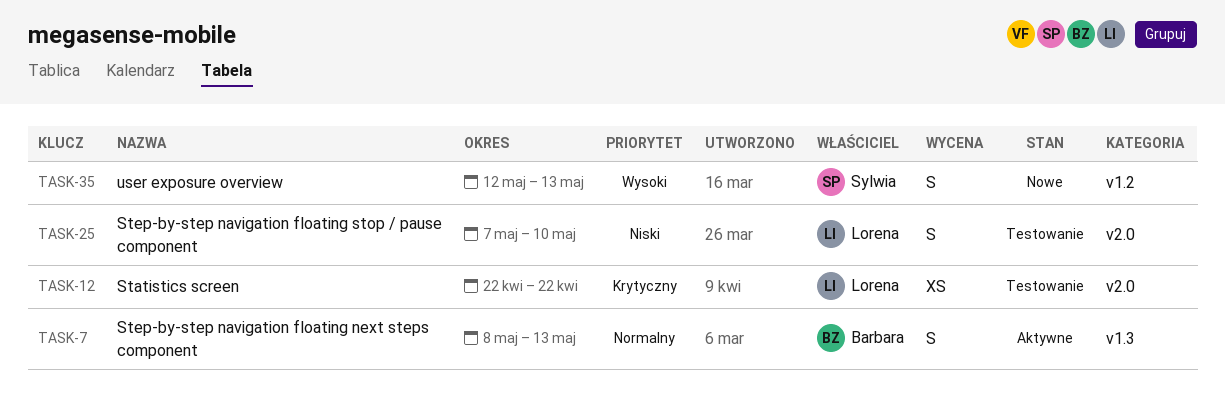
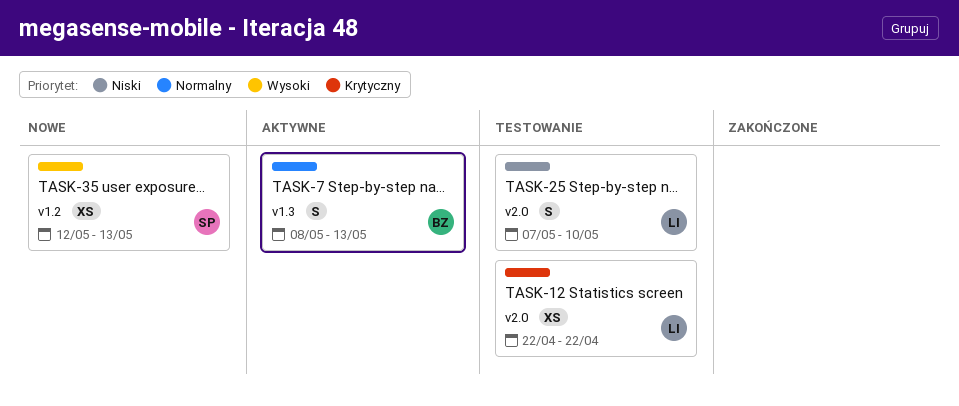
TASK-35, estimate: S -> XS

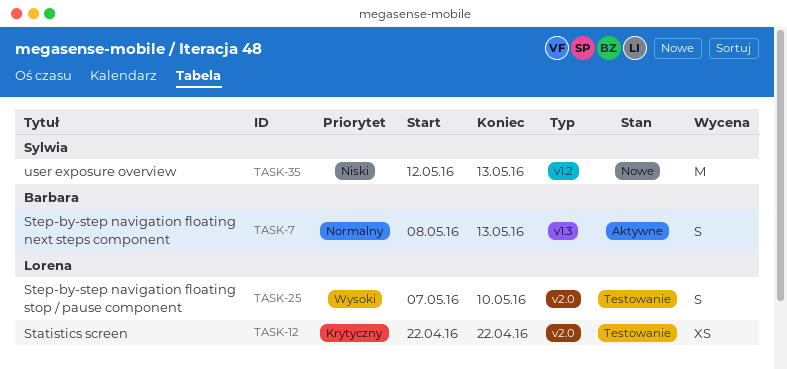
TASK-25, priority: Niski -> Wysoki
TASK-35, priority: Wysoki -> Niski
TASK-35, estimate: XS -> M

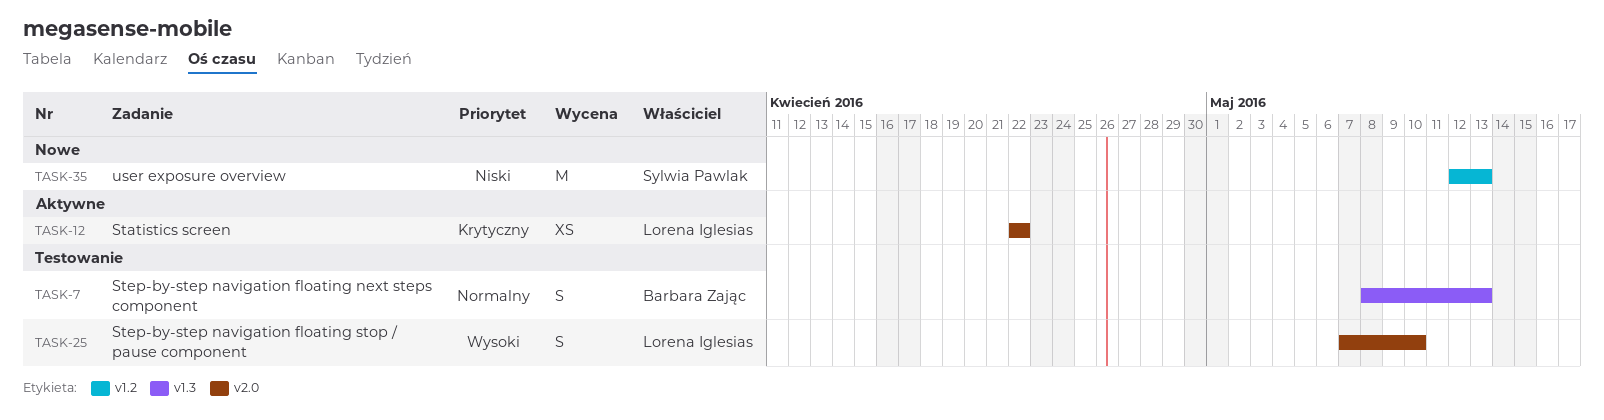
TASK-7, status: Aktywne -> Testowanie
TASK-12, status: Testowanie -> Aktywne

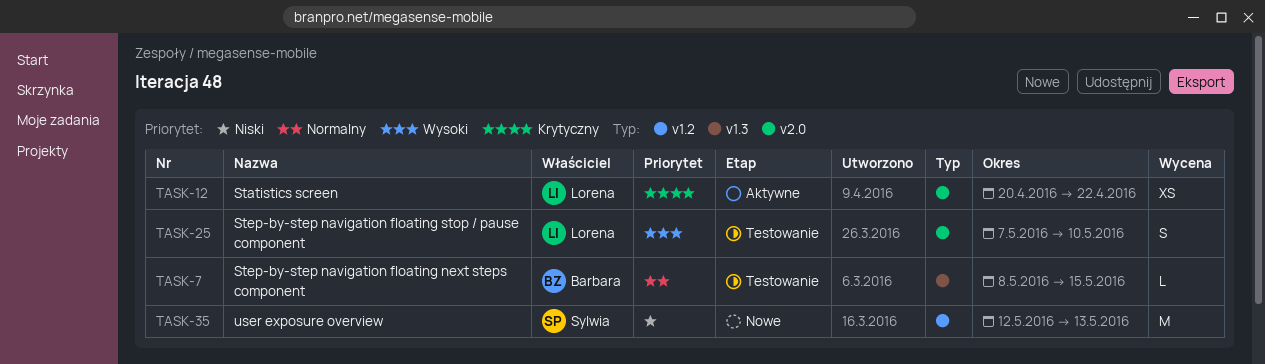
TASK-7, estimate: S -> L
TASK-7, due: May 13 -> May 15
TASK-12, start: Apr 22 -> Apr 20

